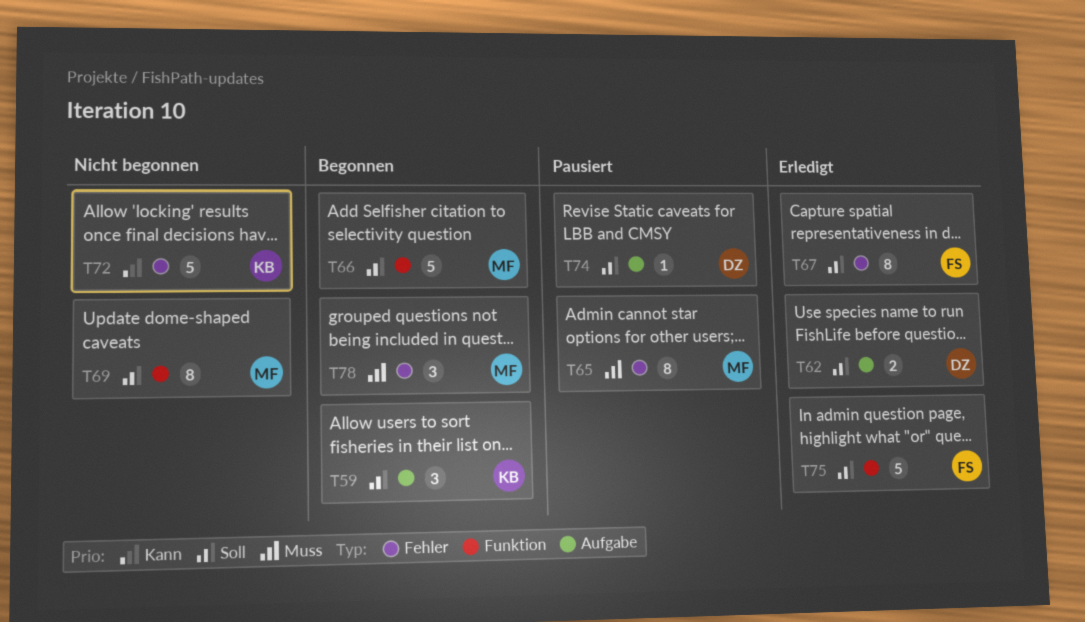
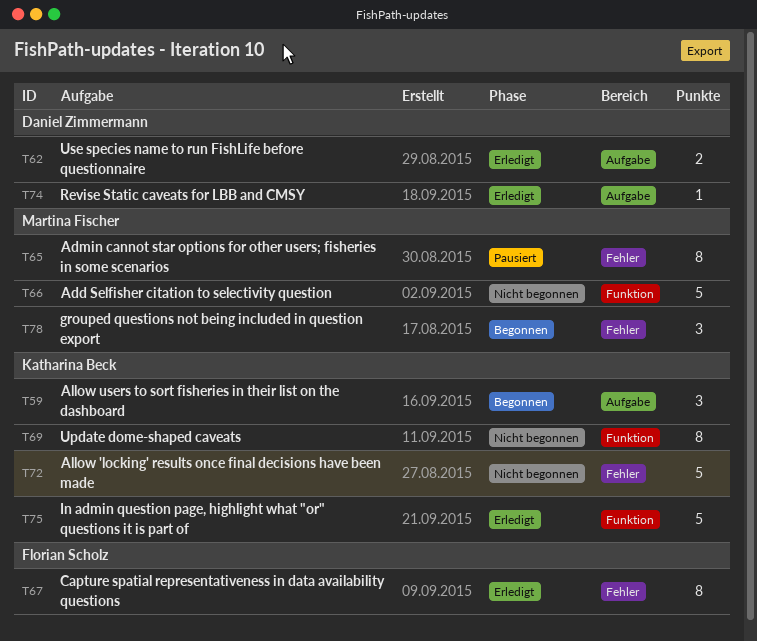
T66, status: Begonnen -> Nicht begonnen
T69, owner: Martina Fischer -> Katharina Beck
T74, status: Pausiert -> Erledigt
T75, owner: Florian Scholz -> Katharina Beck

